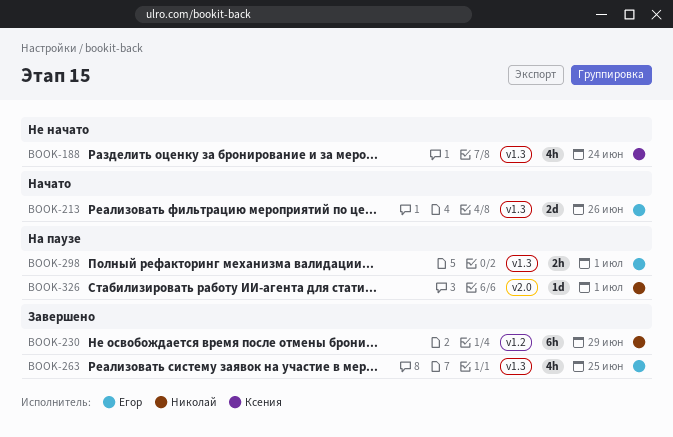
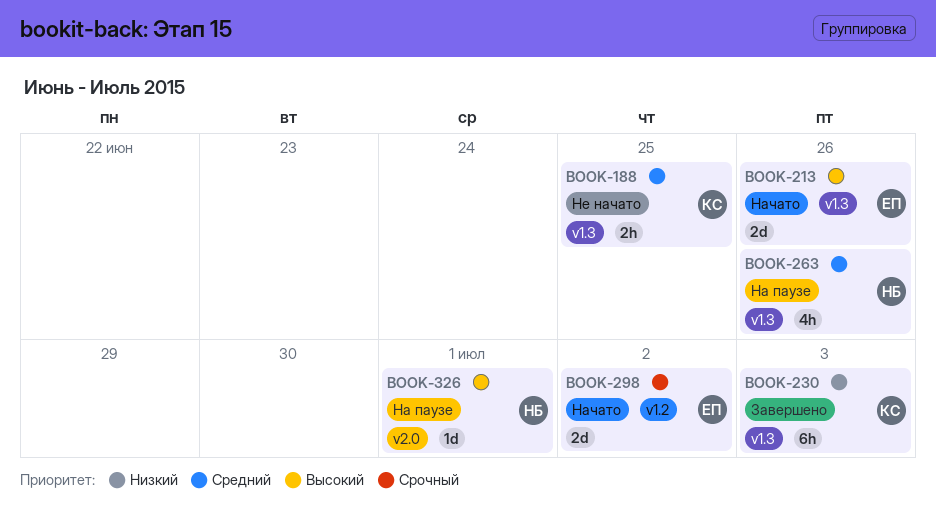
BOOK-188, estimate: 4h -> 2h
BOOK-188, due: Jun 24 -> Jun 25
BOOK-230, owner: Николай -> Ксения
BOOK-230, label: v1.2 -> v1.3
BOOK-230, due: Jun 29 -> Jul 3
BOOK-263, status: Завершено -> На паузе
BOOK-263, owner: Егор -> Николай
BOOK-263, due: Jun 25 -> Jun 26
BOOK-298, status: На паузе -> Начато
BOOK-298, label: v1.3 -> v1.2
BOOK-298, estimate: 2h -> 2d
BOOK-298, due: Jul 1 -> Jul 2

